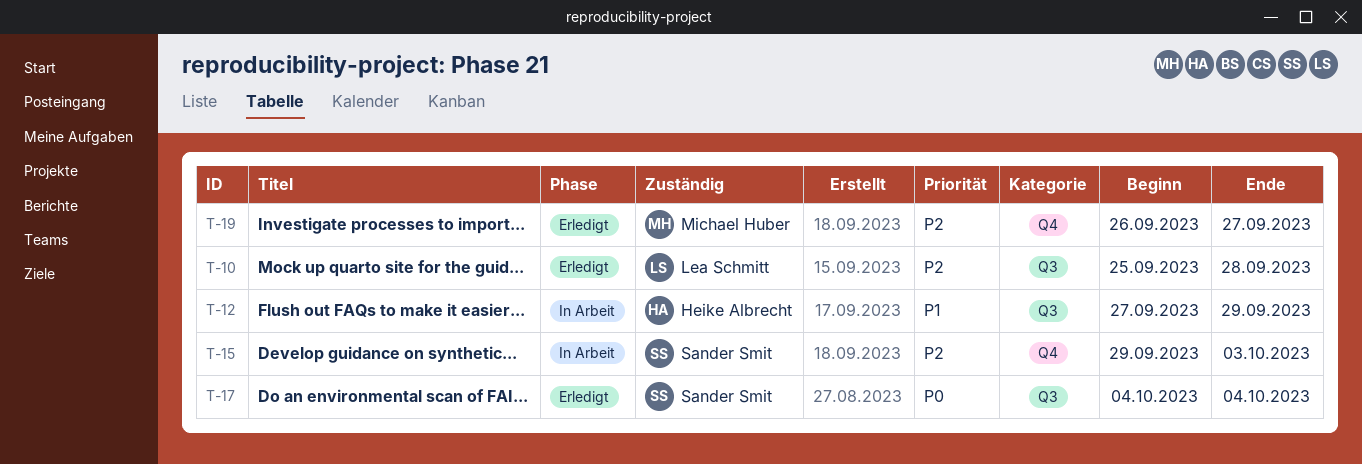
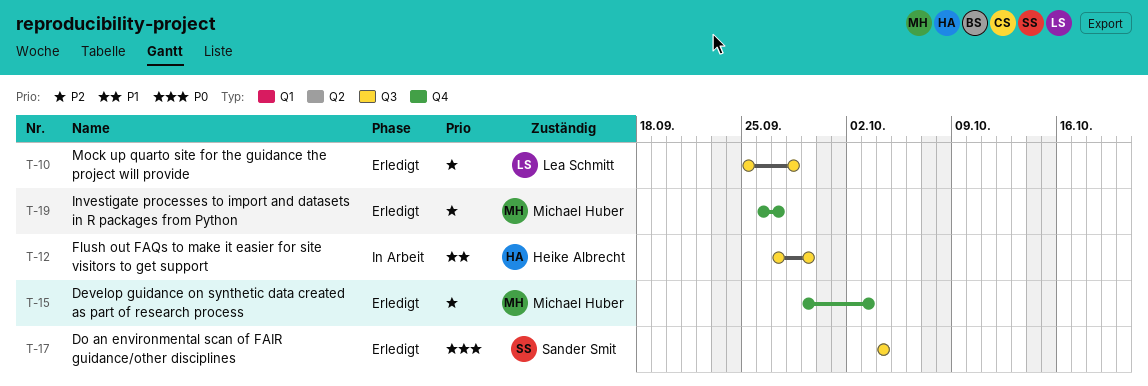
T-15, status: In Arbeit -> Erledigt
T-15, owner: Sander Smit -> Michael Huber

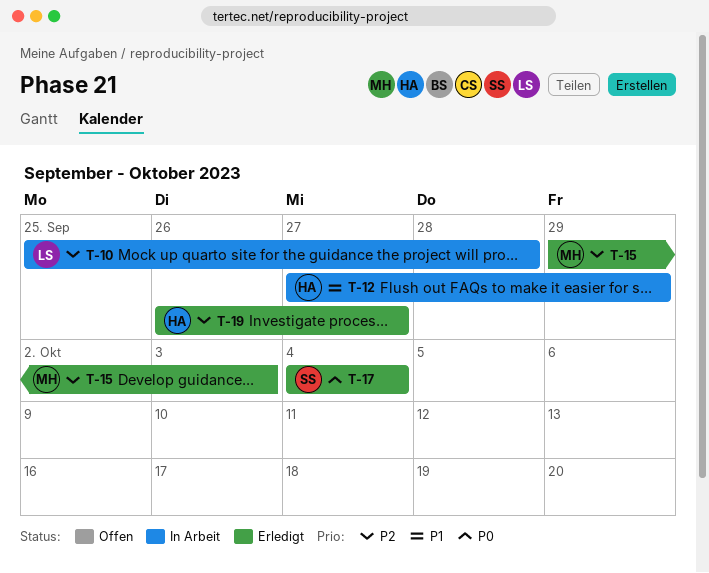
T-10, status: Erledigt -> In Arbeit
T-19, owner: Michael Huber -> Heike Albrecht

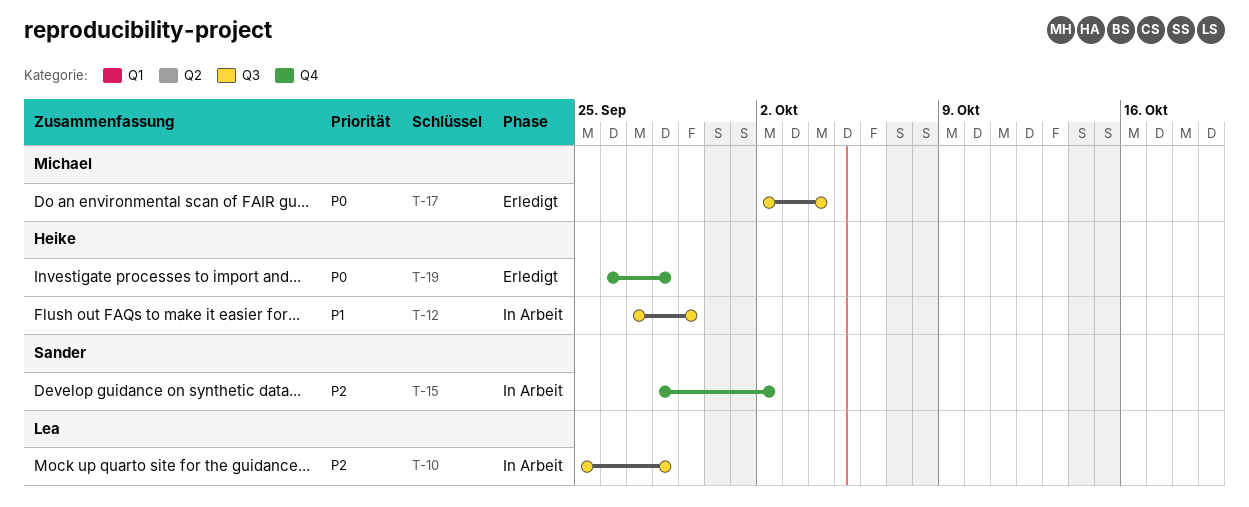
T-15, status: Erledigt -> In Arbeit
T-15, owner: Michael -> Sander
T-15, start: Sep 29 -> Sep 28
T-15, due: Oct 3 -> Oct 2
T-17, owner: Sander -> Michael
T-17, start: Oct 4 -> Oct 2
T-19, priority: P2 -> P0
T-19, due: Sep 27 -> Sep 28

